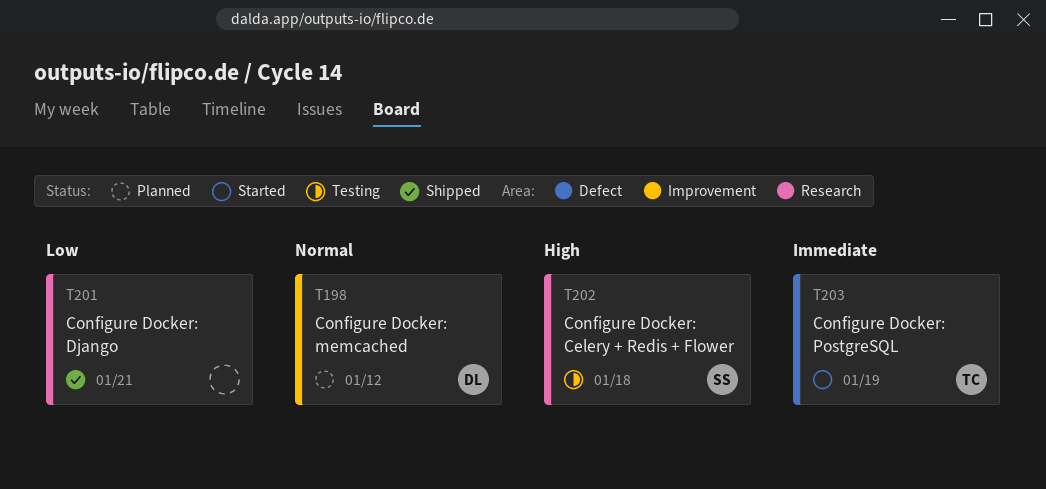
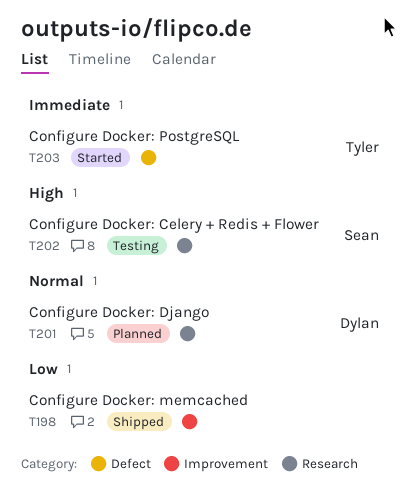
T198, status: Planned -> Shipped
T198, owner: Dylan -> none
T198, priority: Normal -> Low
T201, status: Shipped -> Planned
T201, owner: none -> Dylan
T201, priority: Low -> Normal

